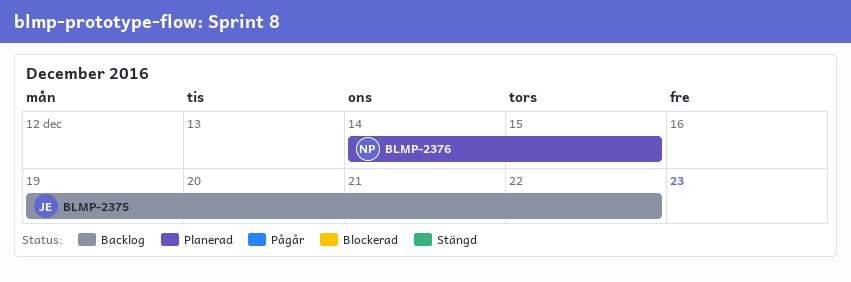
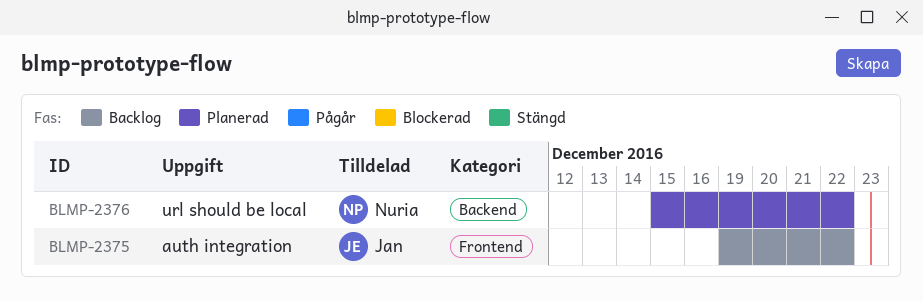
BLMP-2376, start: Dec 14 -> Dec 15
BLMP-2376, due: Dec 15 -> Dec 22

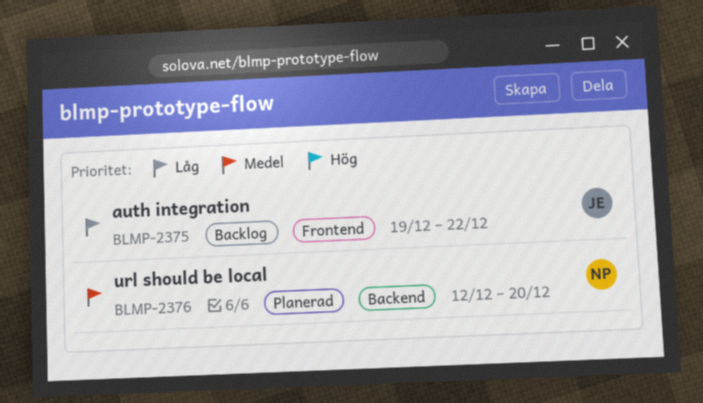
BLMP-2376, start: Dec 15 -> Dec 12
BLMP-2376, due: Dec 22 -> Dec 20

